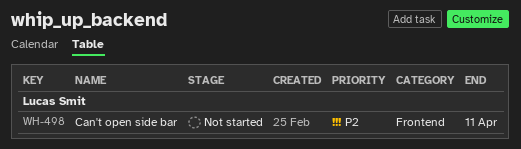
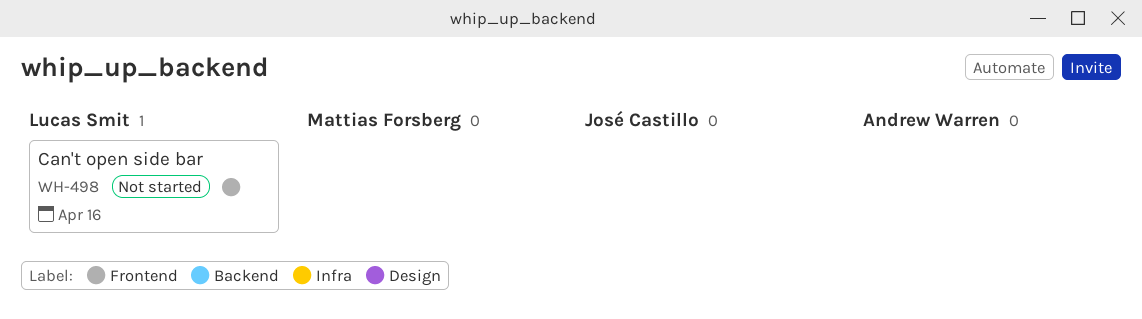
WH-498, due: Apr 11 -> Apr 16

